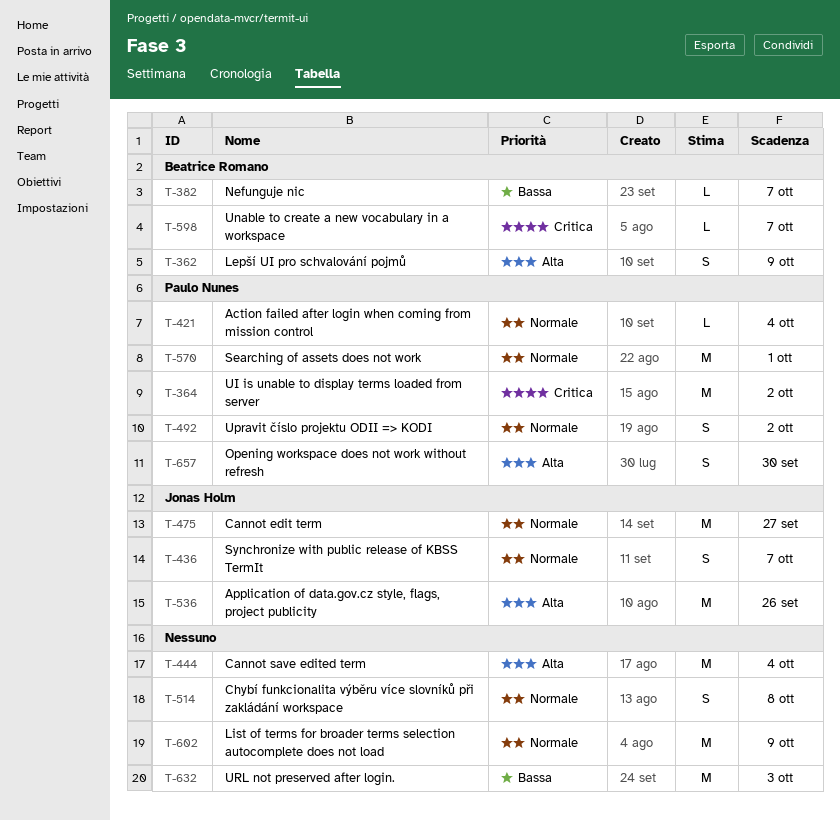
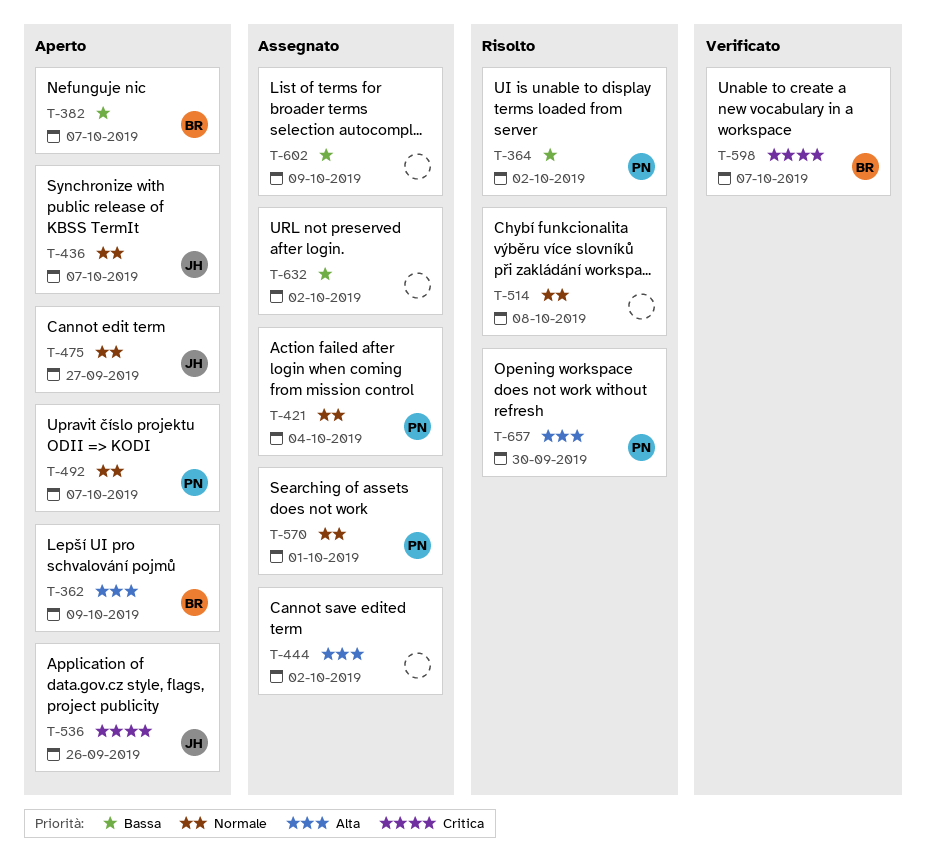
T-364, priority: Critica -> Bassa
T-444, due: Oct 4 -> Oct 2
T-492, due: Oct 2 -> Oct 7
T-536, priority: Alta -> Critica
T-602, priority: Normale -> Bassa
T-632, due: Oct 3 -> Oct 2

